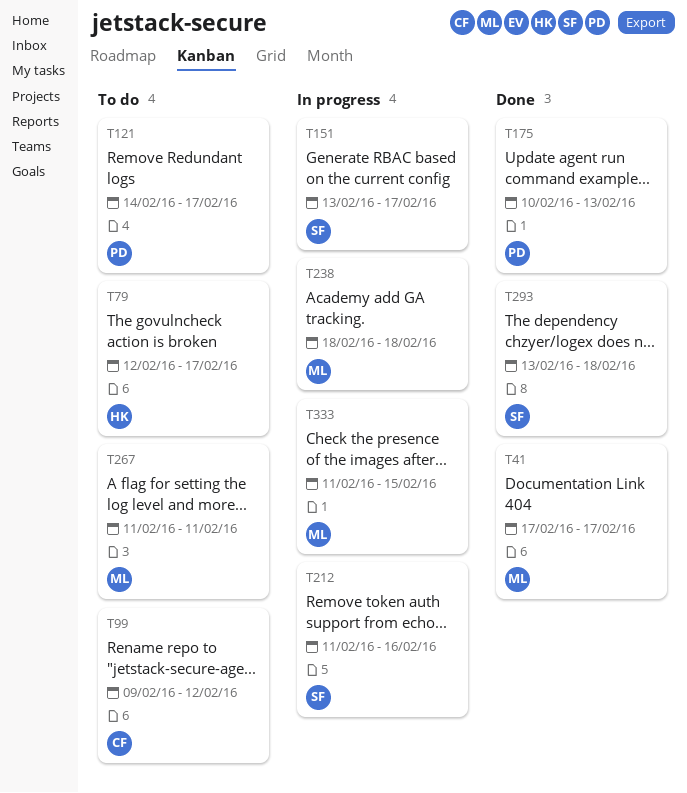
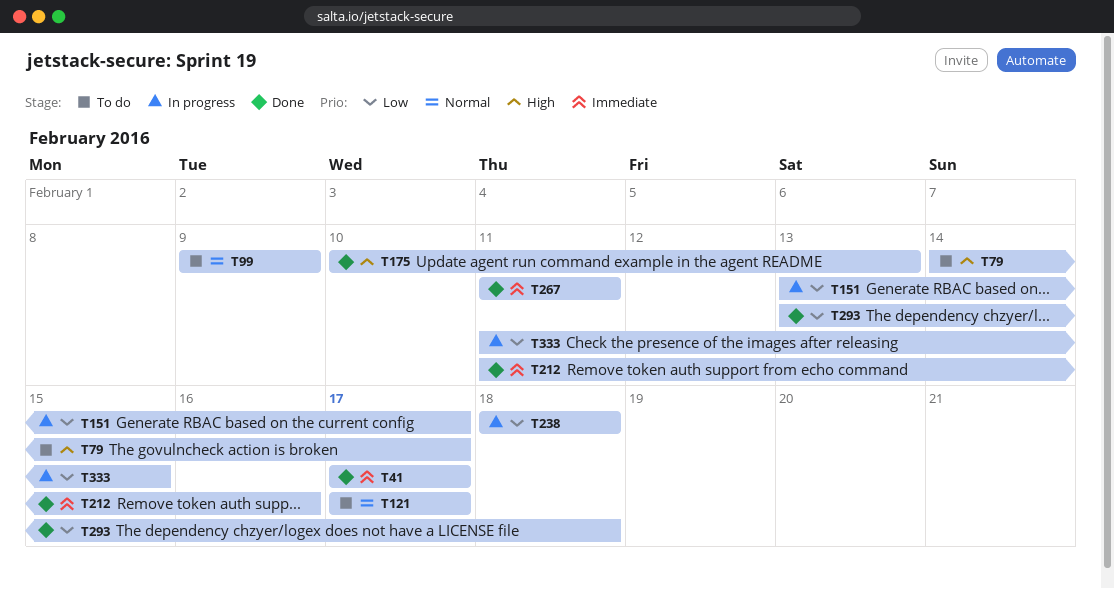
T79, start: Feb 12 -> Feb 14
T99, due: Feb 12 -> Feb 9
T121, start: Feb 14 -> Feb 17
T212, status: In progress -> Done
T267, status: To do -> Done

